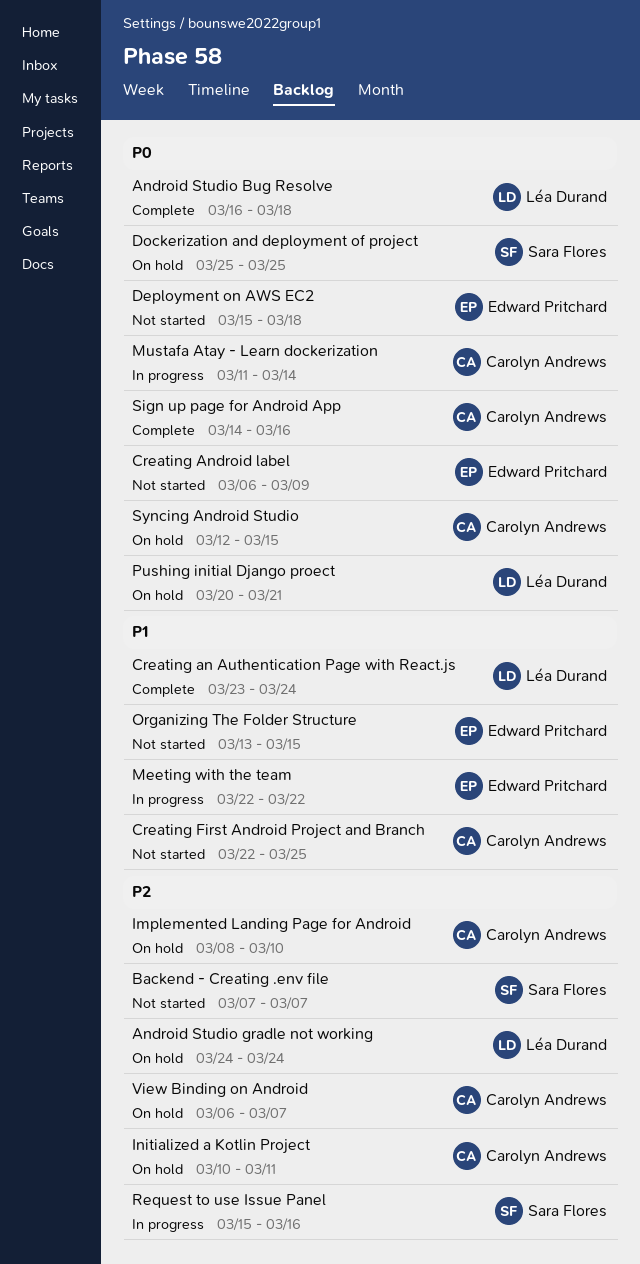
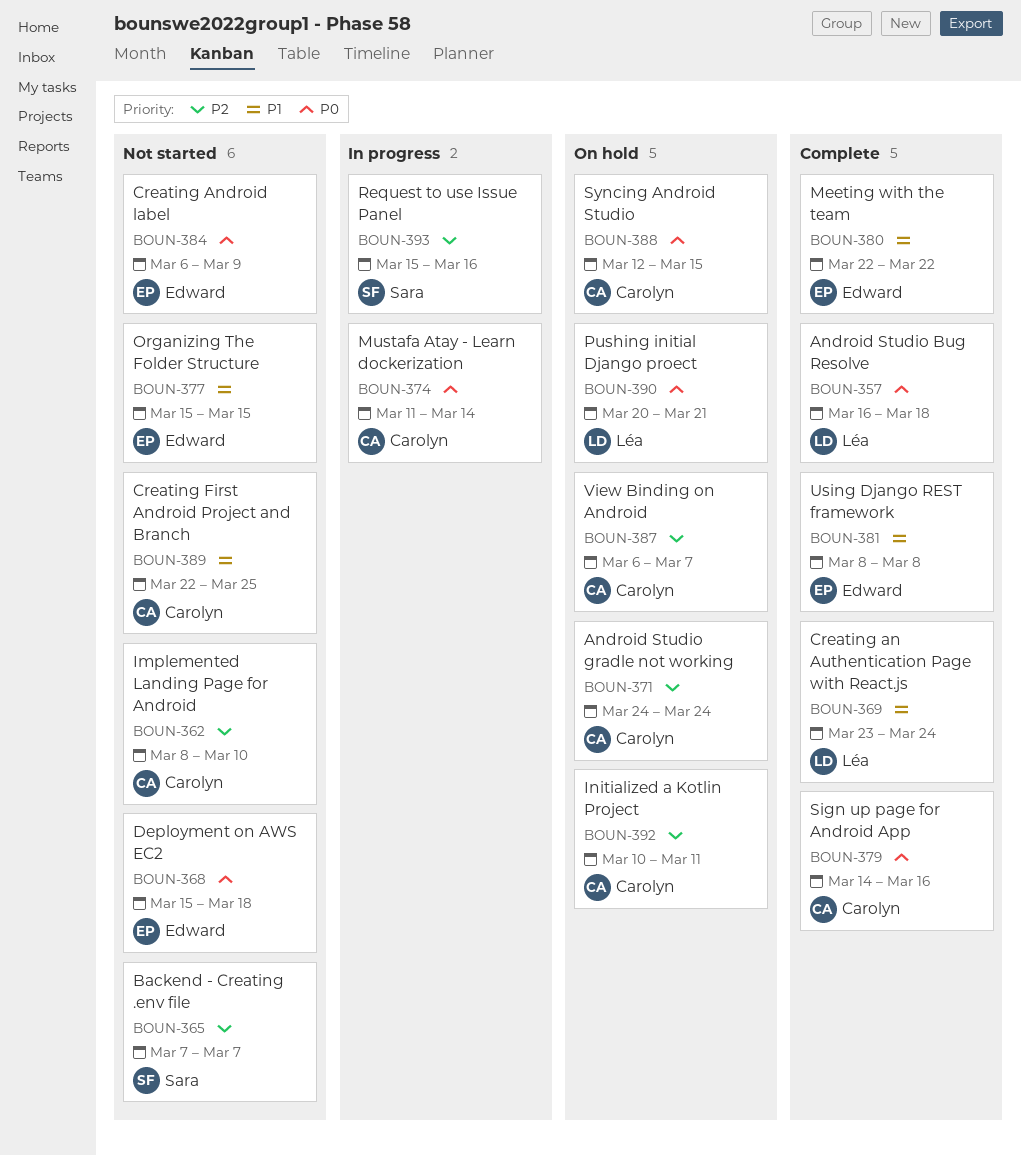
Android Studio gradle not working, owner: Léa Durand -> Carolyn Andrews
Dockerization and deployment of project: present -> none
Implemented Landing Page for Android, status: On hold -> Not started
Meeting with the team, status: In progress -> Complete
Organizing The Folder Structure, start: Mar 13 -> Mar 15
Using Django REST framework: none -> present

